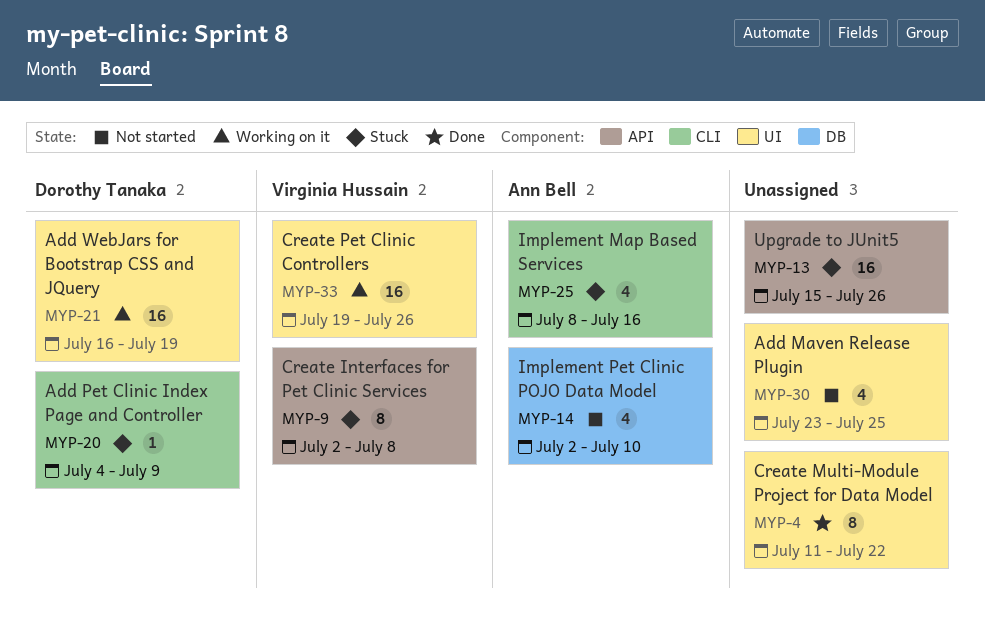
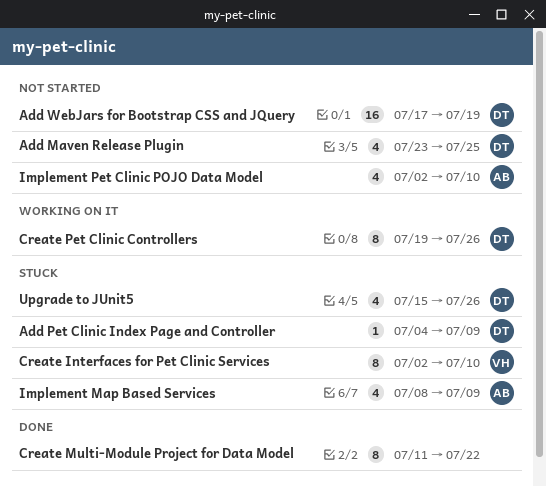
Add Maven Release Plugin, owner: none -> Dorothy Tanaka
Add WebJars for Bootstrap CSS and JQuery, status: Working on it -> Not started
Add WebJars for Bootstrap CSS and JQuery, start: Jul 16 -> Jul 17
Create Interfaces for Pet Clinic Services, due: Jul 8 -> Jul 10
Create Pet Clinic Controllers, owner: Virginia Hussain -> Dorothy Tanaka
Create Pet Clinic Controllers, estimate: 16 -> 8
Implement Map Based Services, due: Jul 16 -> Jul 9
Upgrade to JUnit5, owner: none -> Dorothy Tanaka
Upgrade to JUnit5, estimate: 16 -> 4

